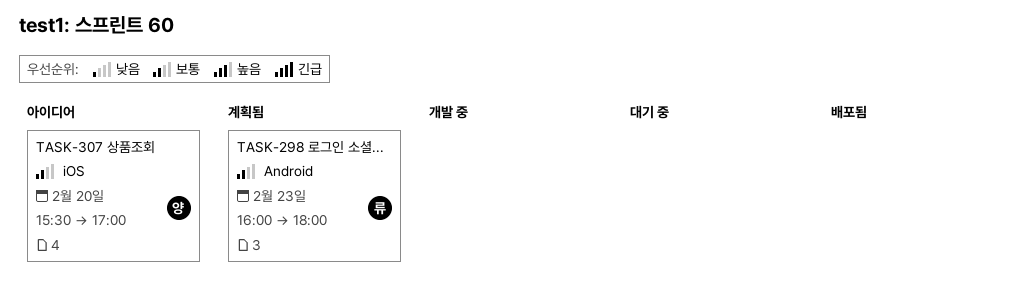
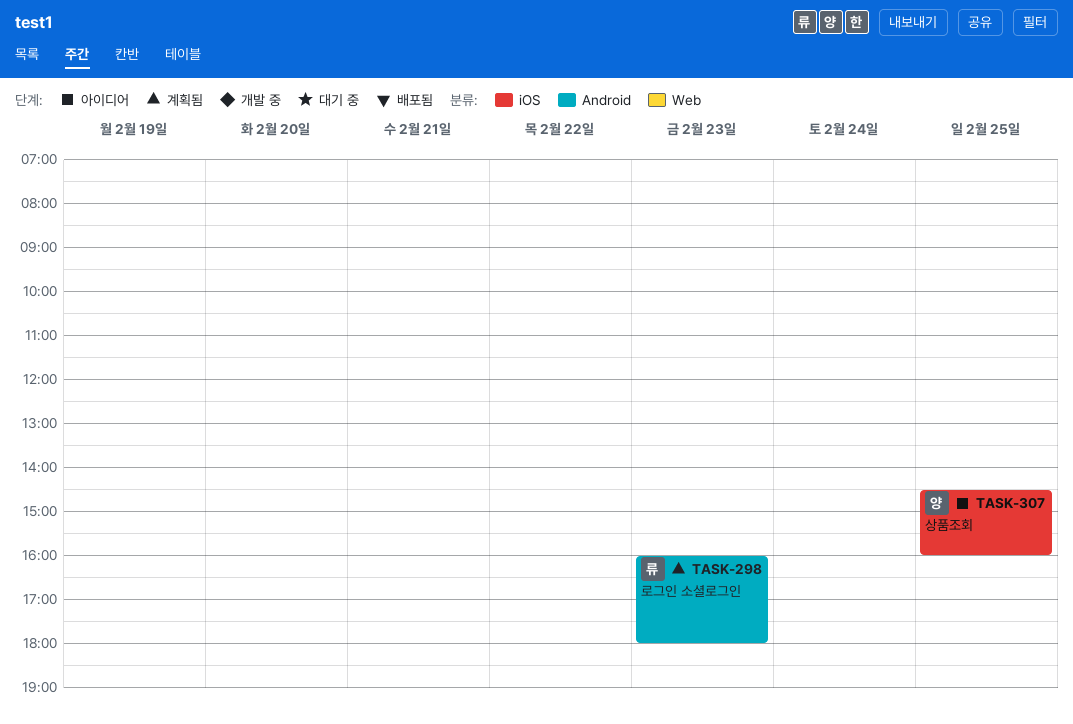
TASK-307, day: Feb 20 -> Feb 25
TASK-307, begins: 15:30 -> 14:30
TASK-307, ends: 17:00 -> 16:00

